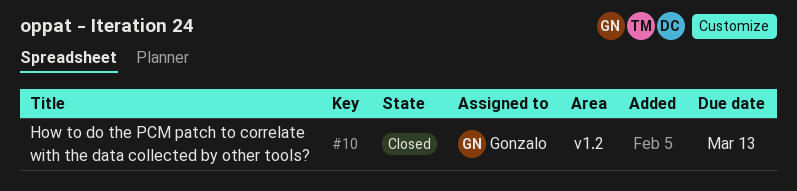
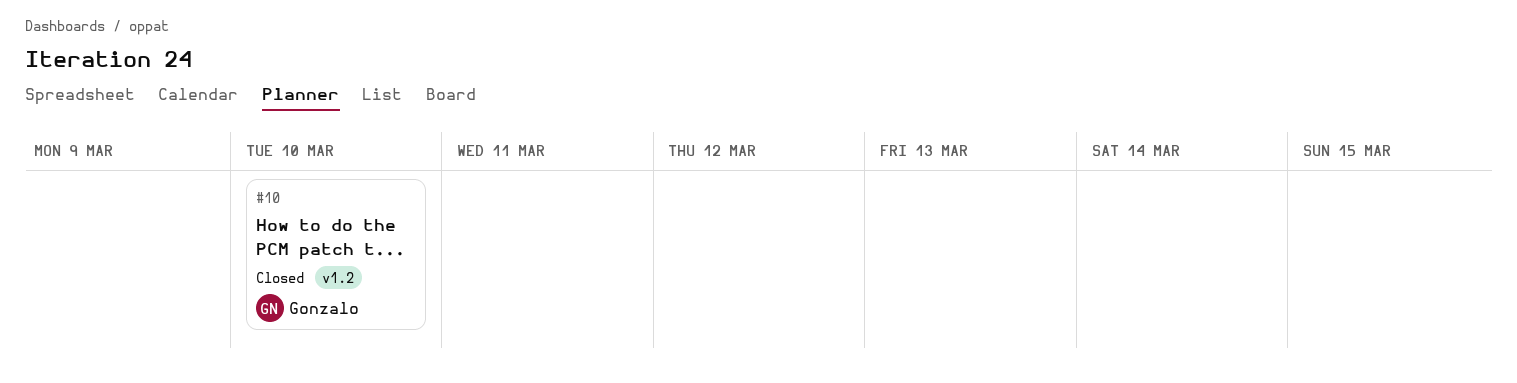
#10, due: Mar 13 -> Mar 10

